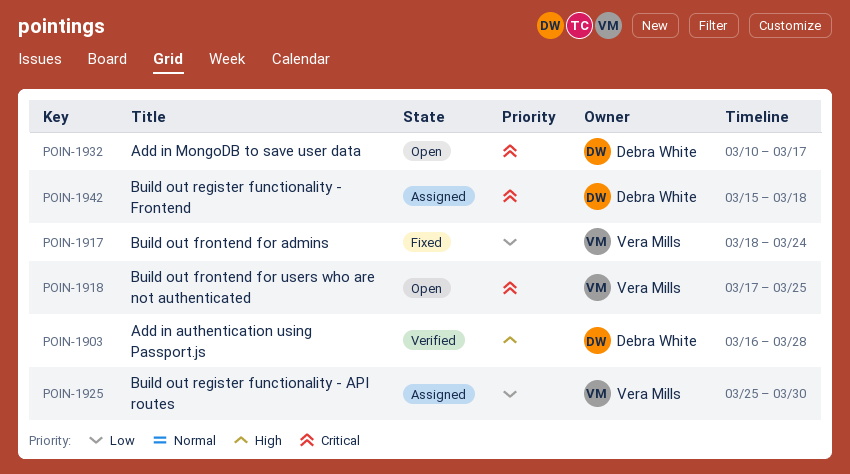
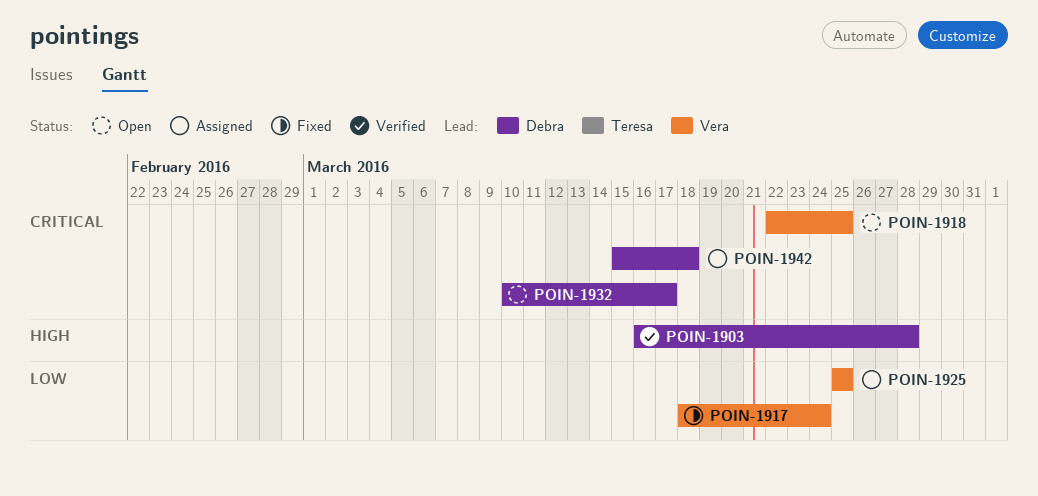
POIN-1918, start: Mar 17 -> Mar 22
POIN-1925, due: Mar 30 -> Mar 25

